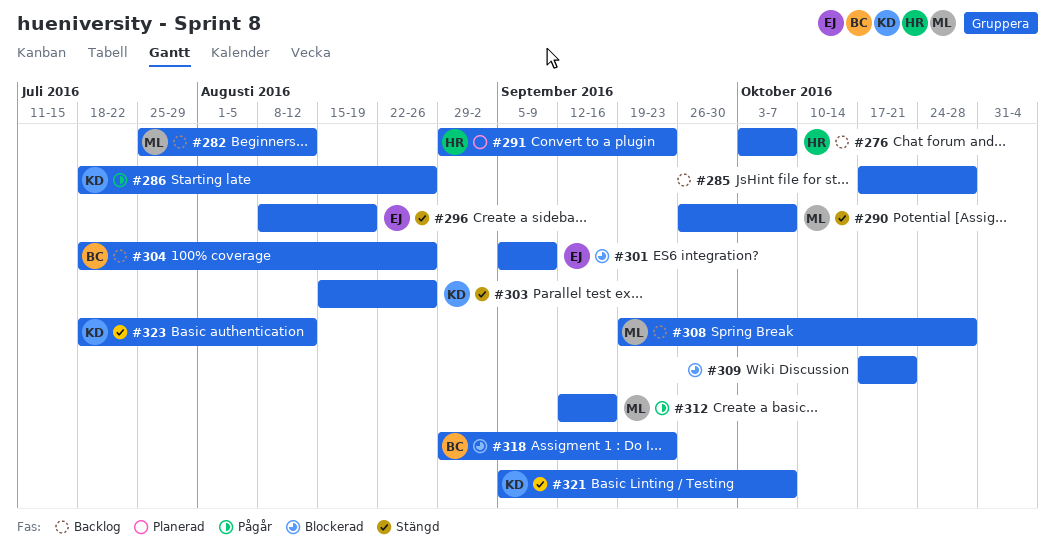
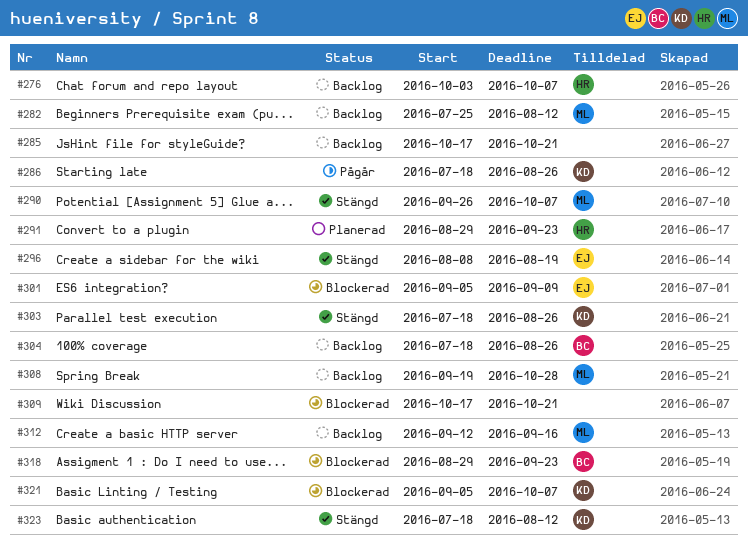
#285, due: Oct 28 -> Oct 21
#303, start: Aug 15 -> Jul 18
#312, status: Pågår -> Backlog
#321, status: Stängd -> Blockerad

